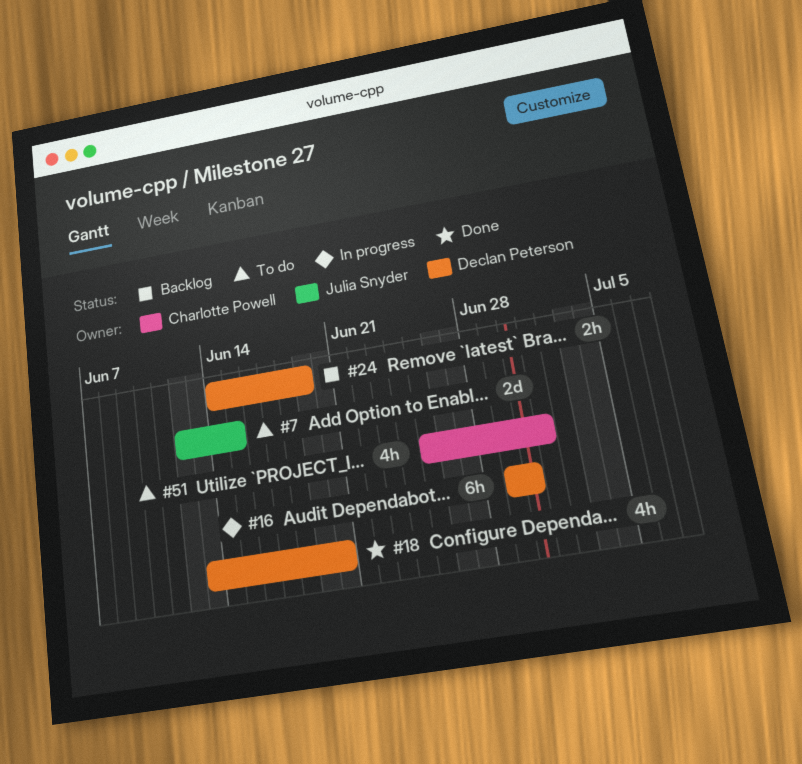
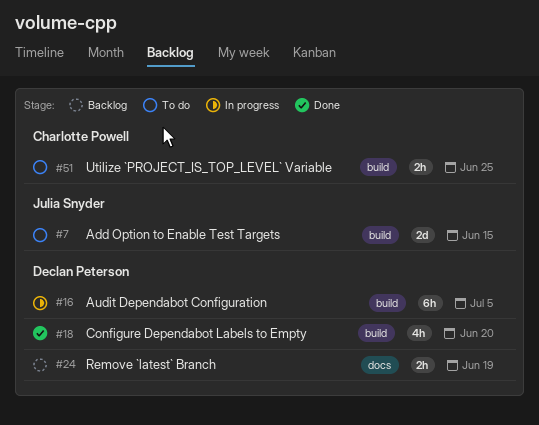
#16, due: Jun 30 -> Jul 5
#51, estimate: 4h -> 2h
#51, due: Jul 1 -> Jun 25

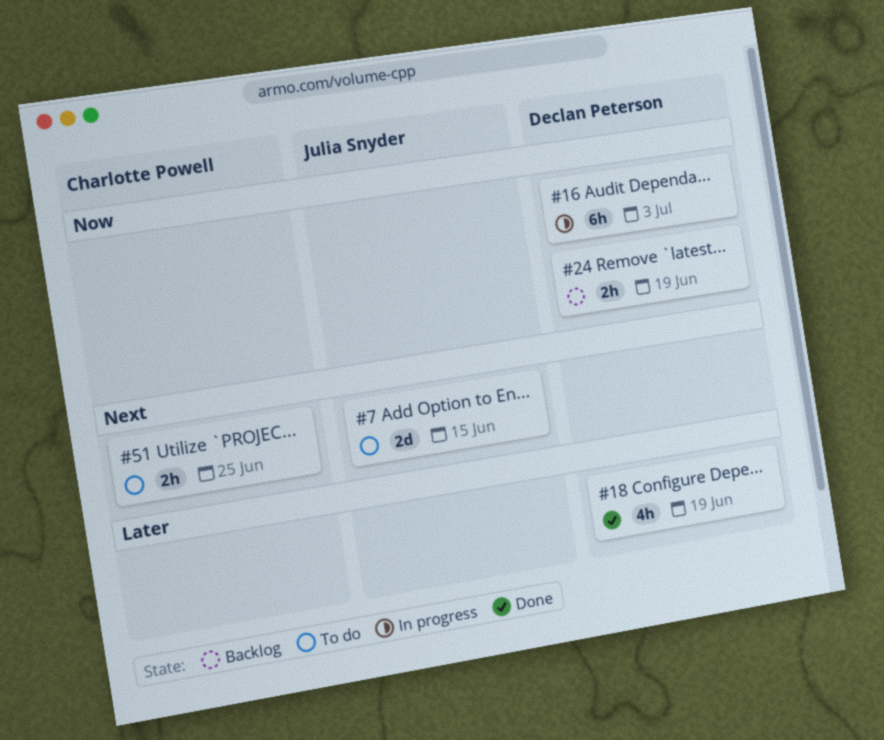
#16, due: Jul 5 -> Jul 3
#18, due: Jun 20 -> Jun 19

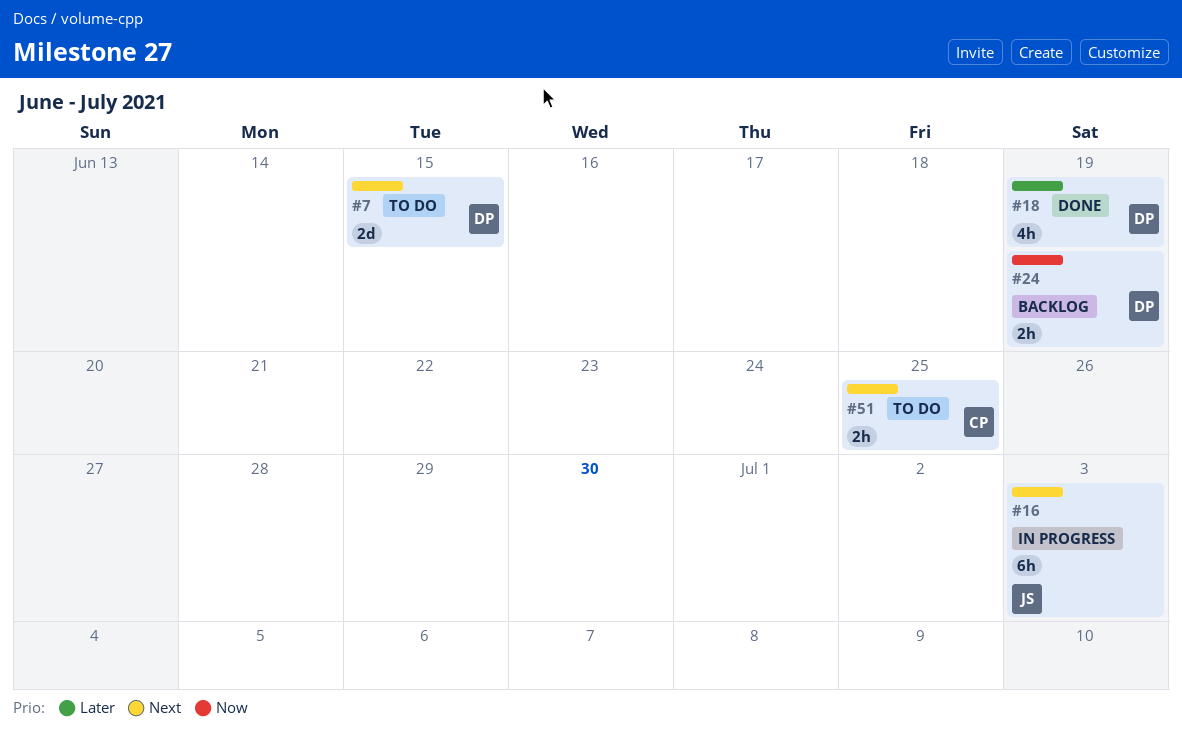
#7, owner: Julia Snyder -> Declan Peterson
#16, owner: Declan Peterson -> Julia Snyder
#16, priority: Now -> Next

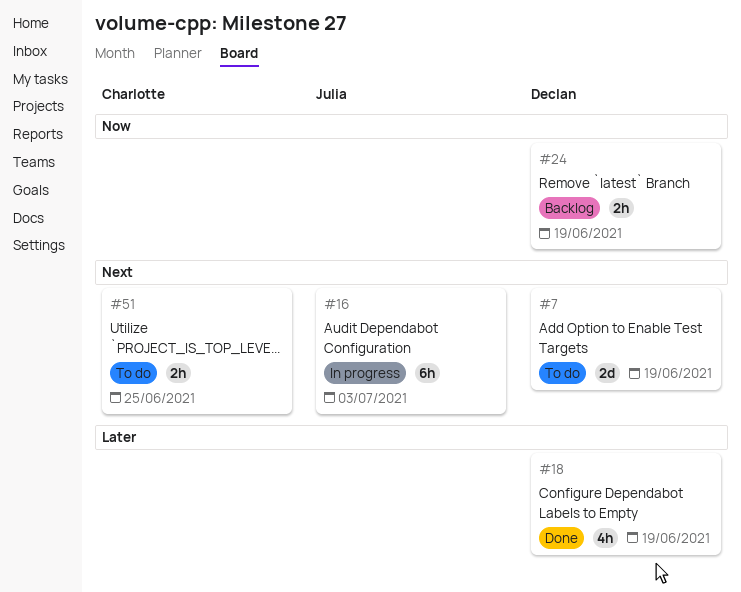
#7, due: Jun 15 -> Jun 19

